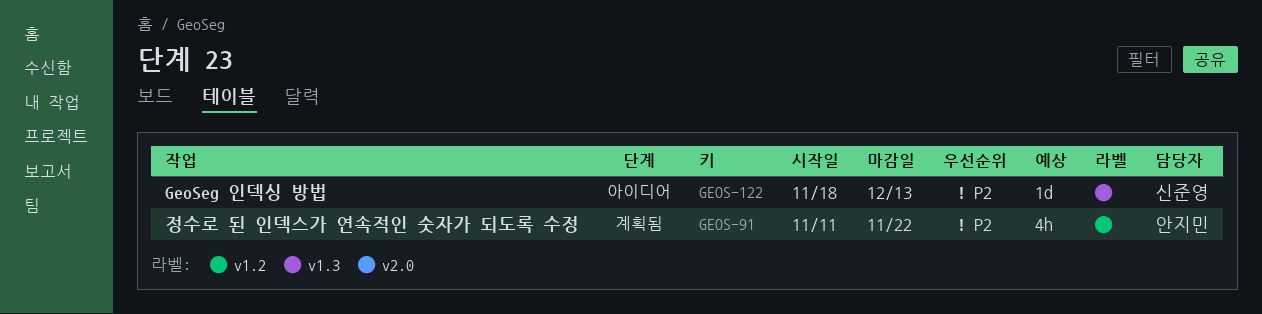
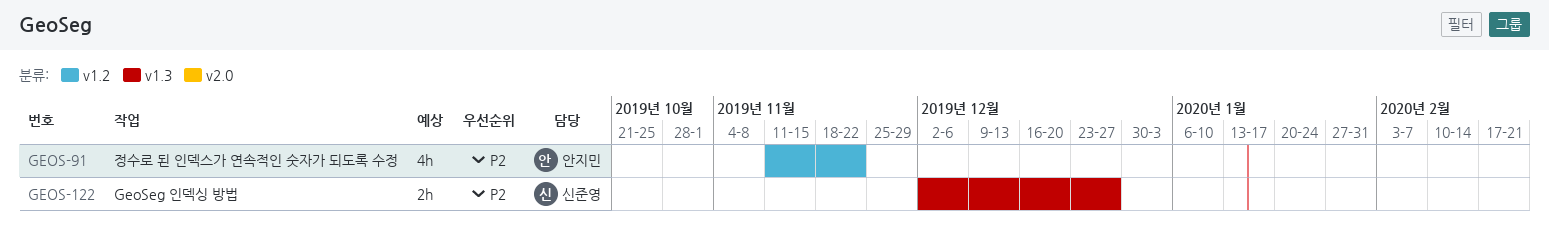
GEOS-122, estimate: 1d -> 2h
GEOS-122, start: Nov 18 -> Dec 2
GEOS-122, due: Dec 13 -> Dec 27

